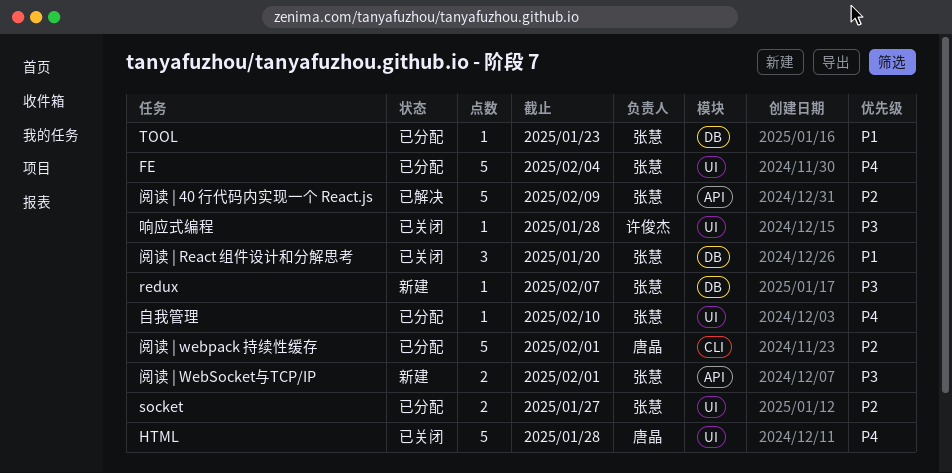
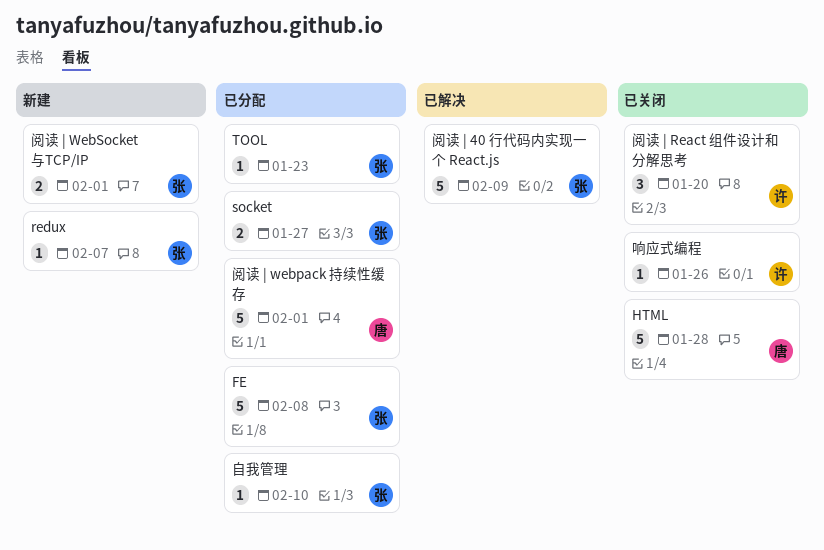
FE, due: Feb 4 -> Feb 8
响应式编程, due: Jan 28 -> Jan 26
阅读 | React 组件设计和分解思考, owner: 张慧 -> 许俊杰

